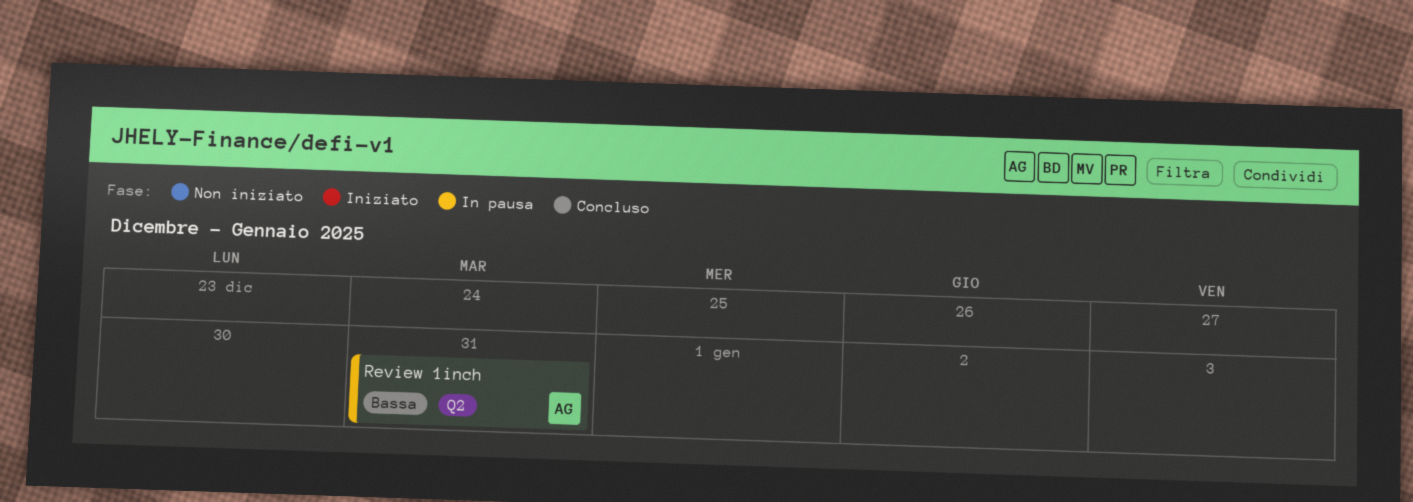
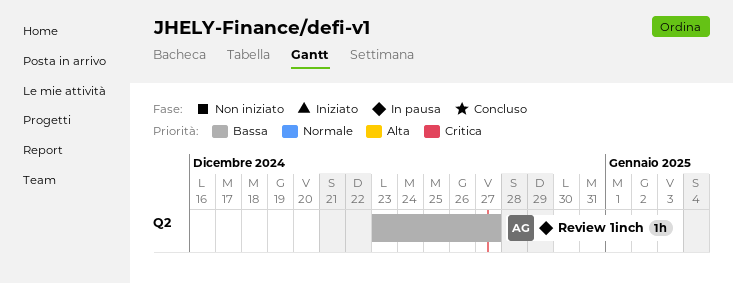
Review 1inch, due: Dec 31 -> Dec 27

